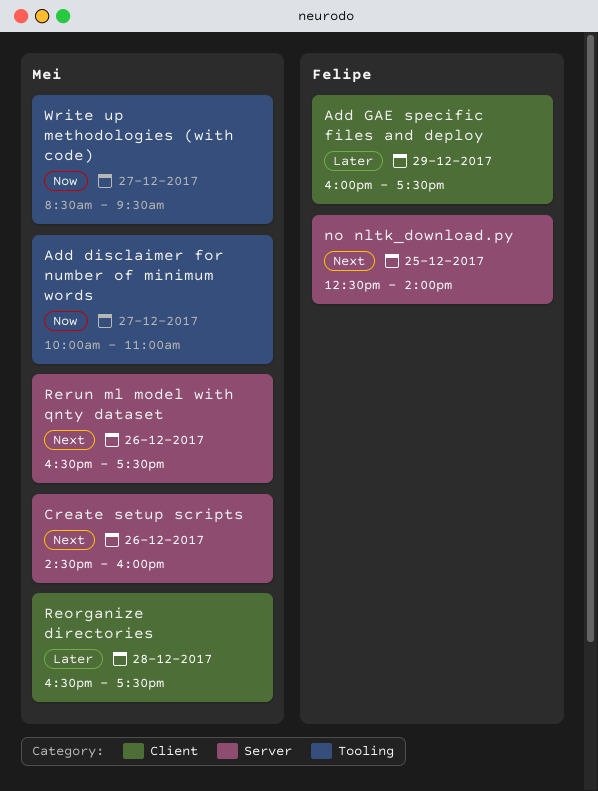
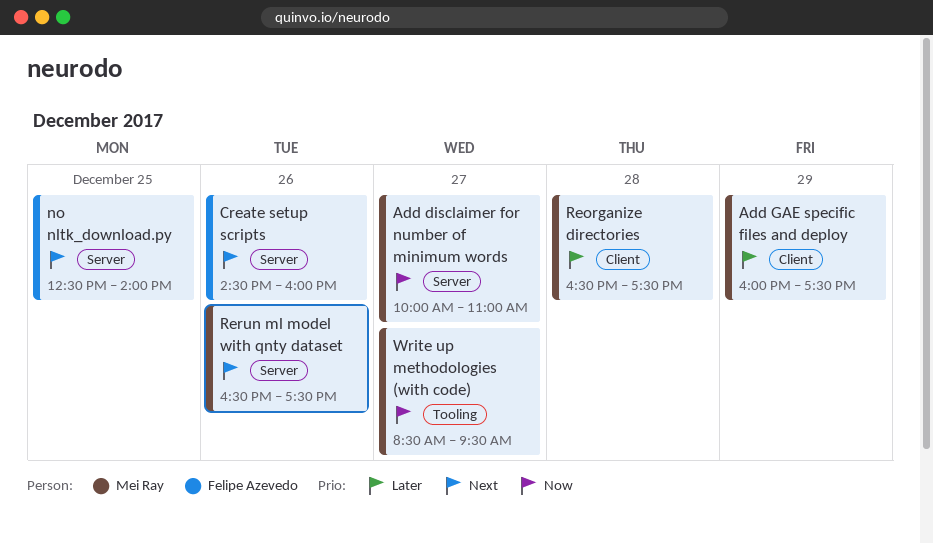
Add disclaimer for number of minimum words, label: Tooling -> Server
Add GAE specific files and deploy, owner: Felipe Azevedo -> Mei Ray
Create setup scripts, owner: Mei Ray -> Felipe Azevedo

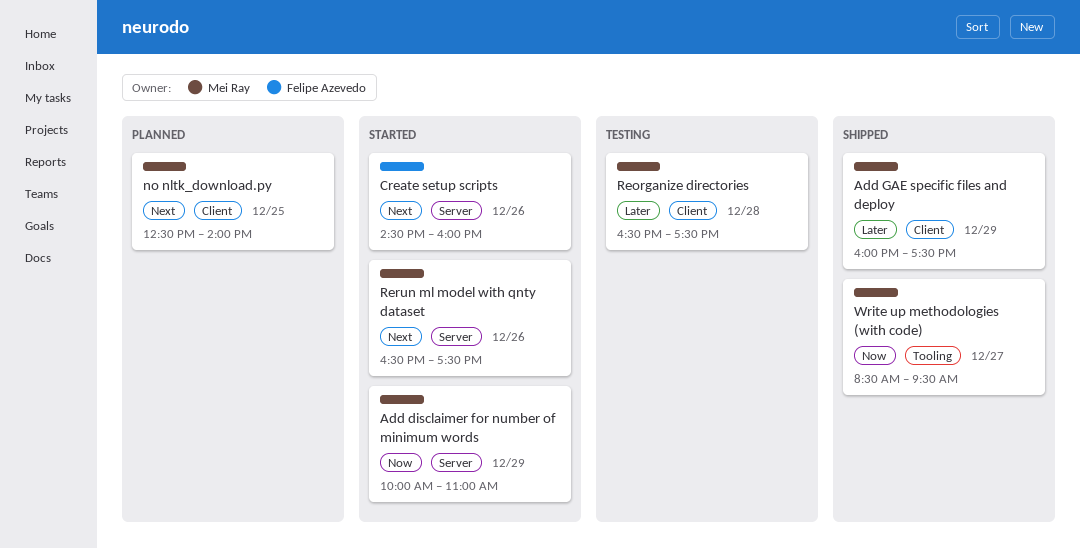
Add disclaimer for number of minimum words, day: Dec 27 -> Dec 29
no nltk_download.py, owner: Felipe Azevedo -> Mei Ray
no nltk_download.py, label: Server -> Client

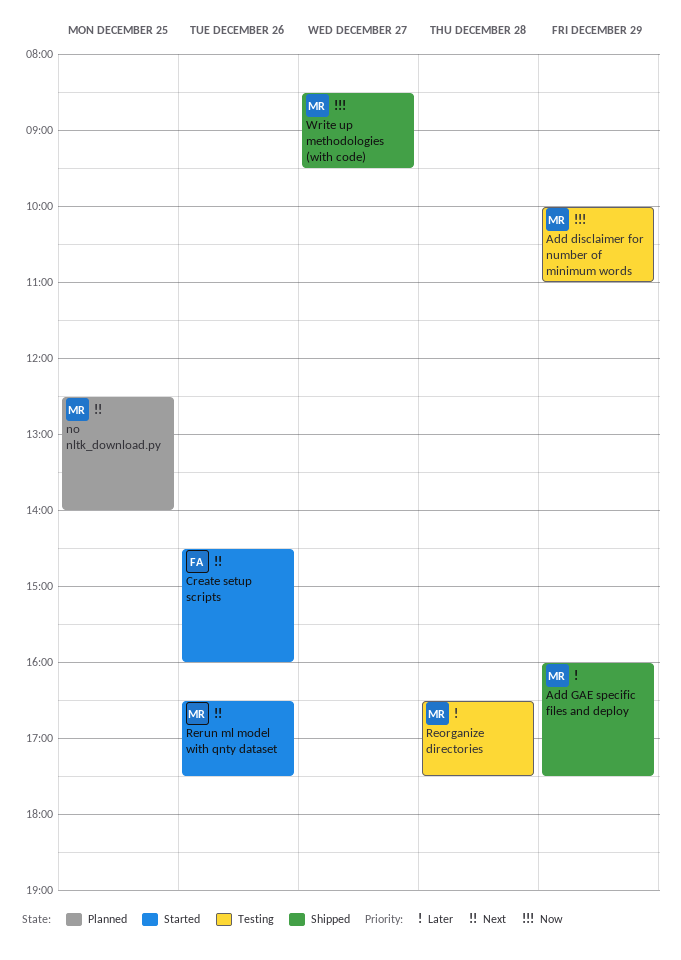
Add disclaimer for number of minimum words, status: Started -> Testing

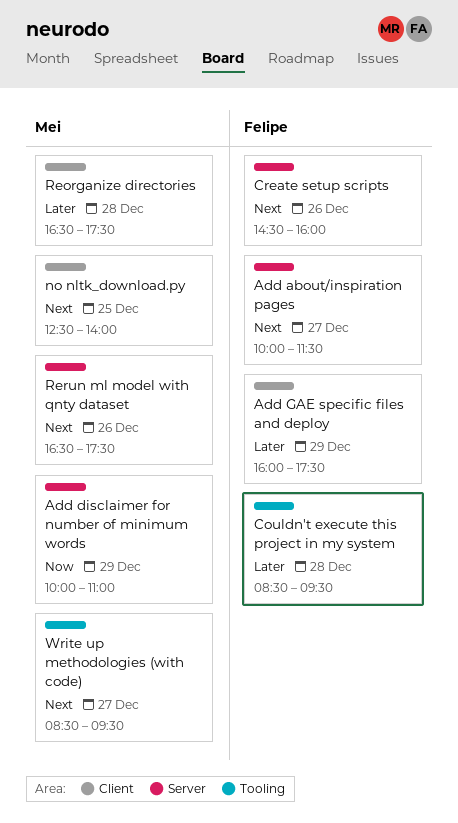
Add about/inspiration pages: none -> present
Add GAE specific files and deploy, owner: Mei -> Felipe
Couldn't execute this project in my system: none -> present
Write up methodologies (with code), priority: Now -> Next

